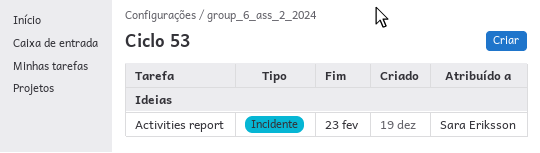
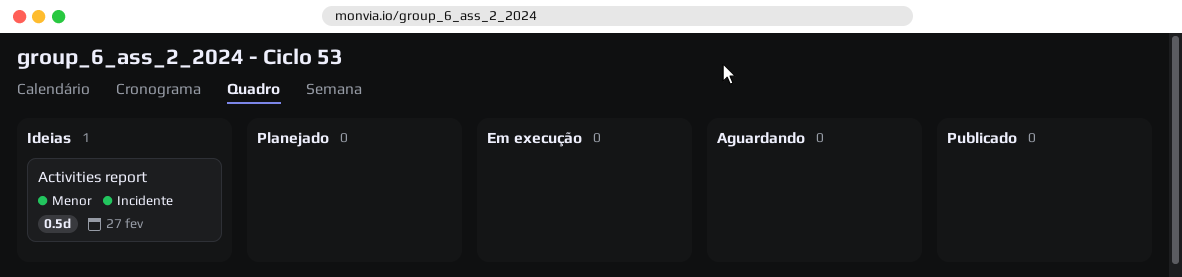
Activities report, due: Feb 23 -> Feb 27

